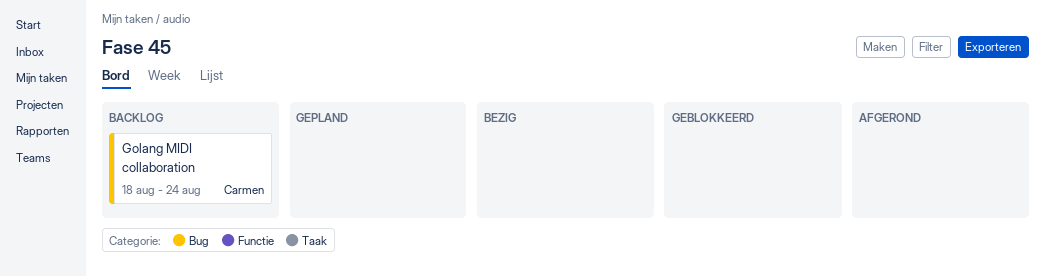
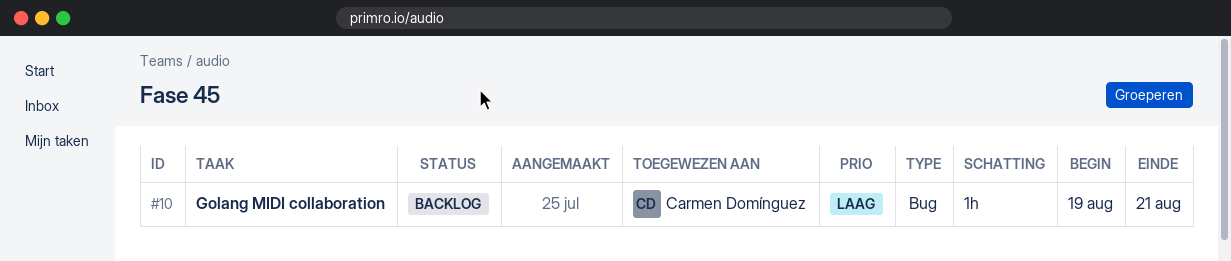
Golang MIDI collaboration, start: Aug 18 -> Aug 19
Golang MIDI collaboration, due: Aug 24 -> Aug 21

